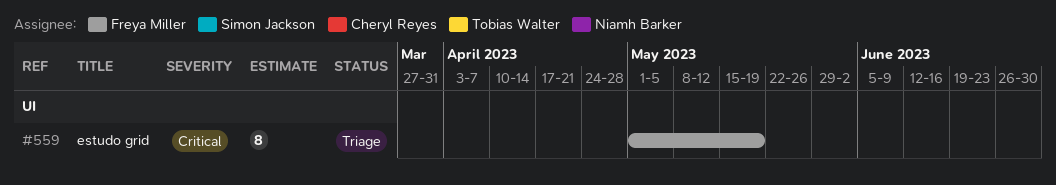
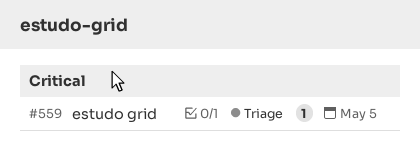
#559, estimate: 8 -> 1
#559, due: May 19 -> May 5

